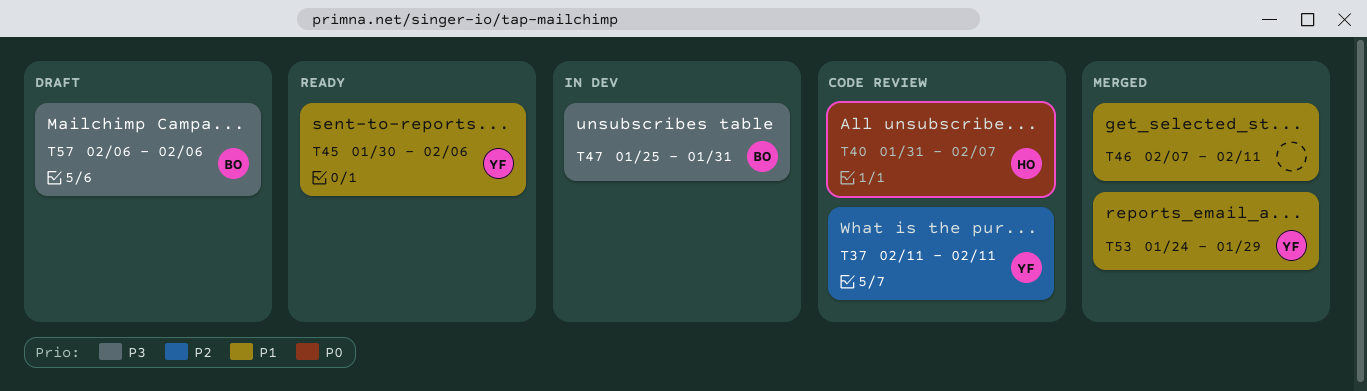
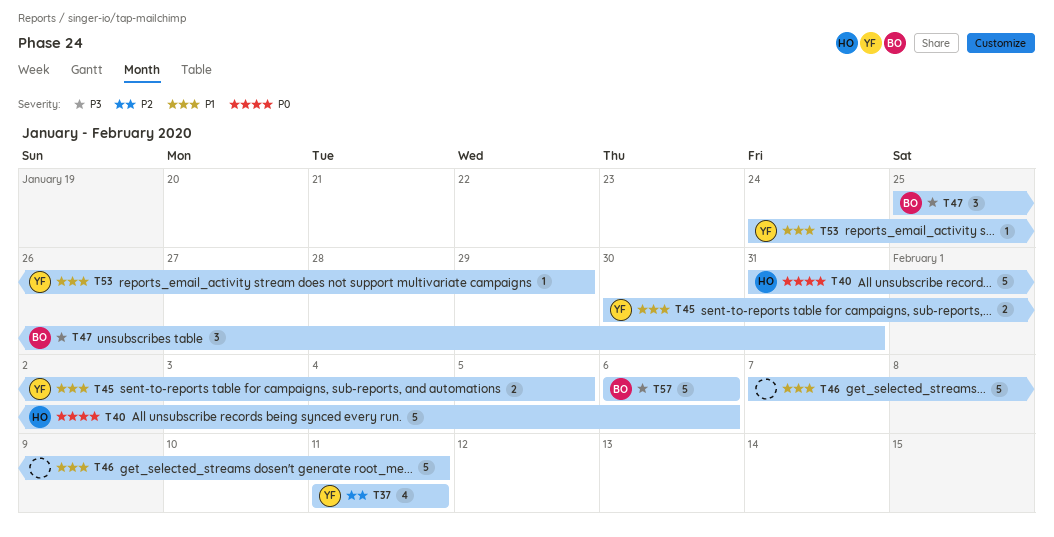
T40, due: Feb 7 -> Feb 6
T45, due: Feb 6 -> Feb 5

